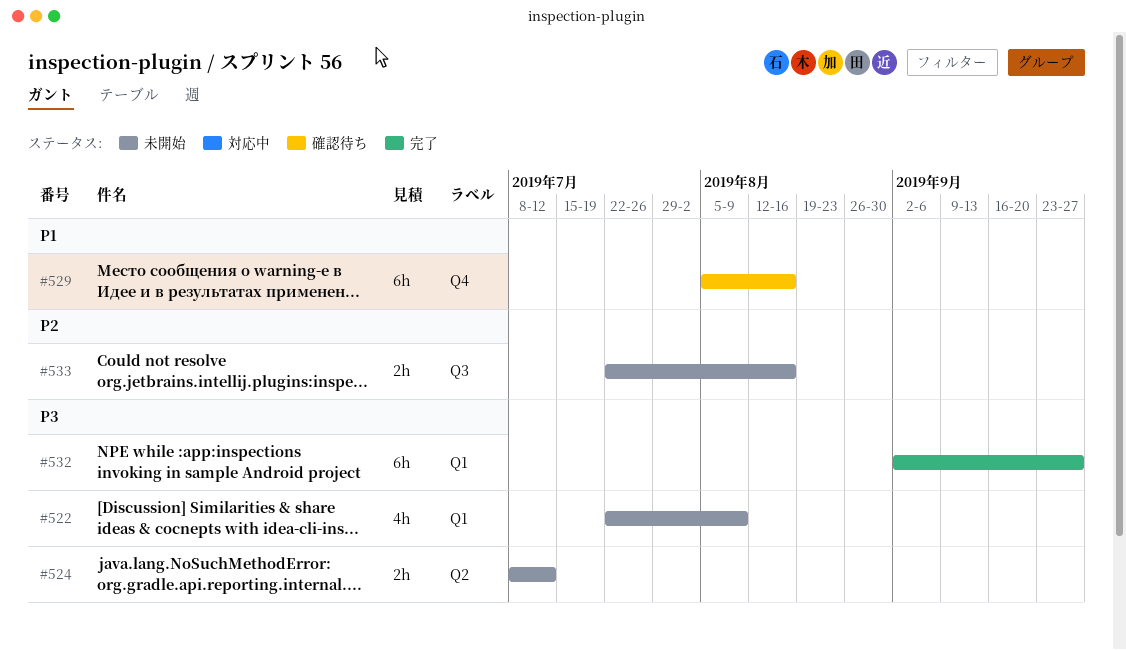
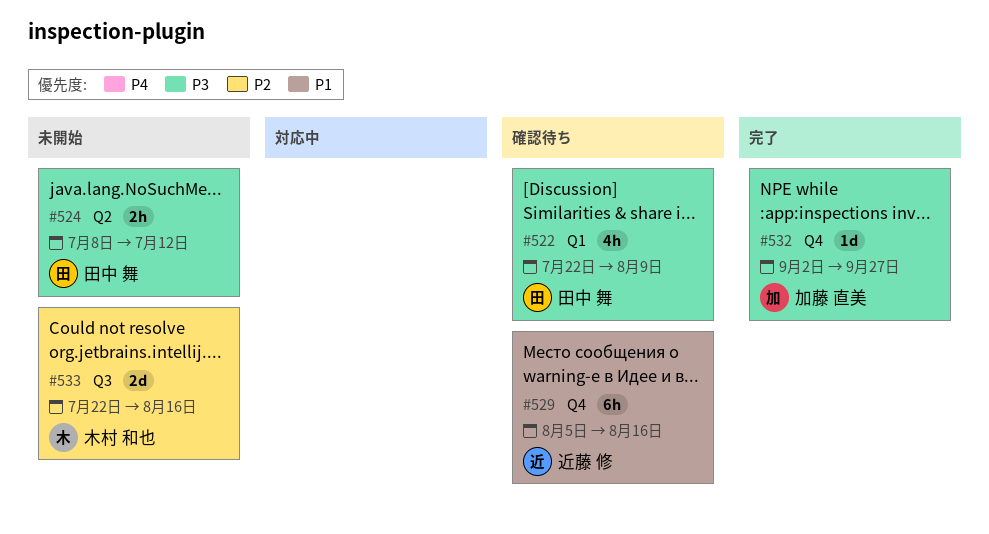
#522, status: 未開始 -> 確認待ち
#532, label: Q1 -> Q4
#532, estimate: 6h -> 1d
#533, estimate: 2h -> 2d

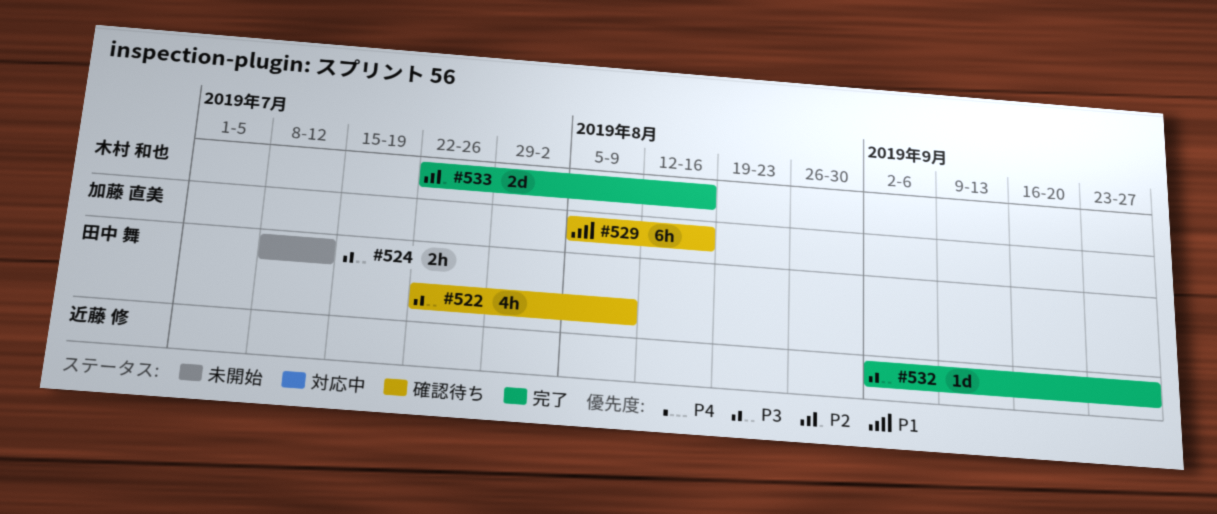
#529, owner: 近藤 修 -> 加藤 直美
#532, owner: 加藤 直美 -> 近藤 修
#533, status: 未開始 -> 完了

